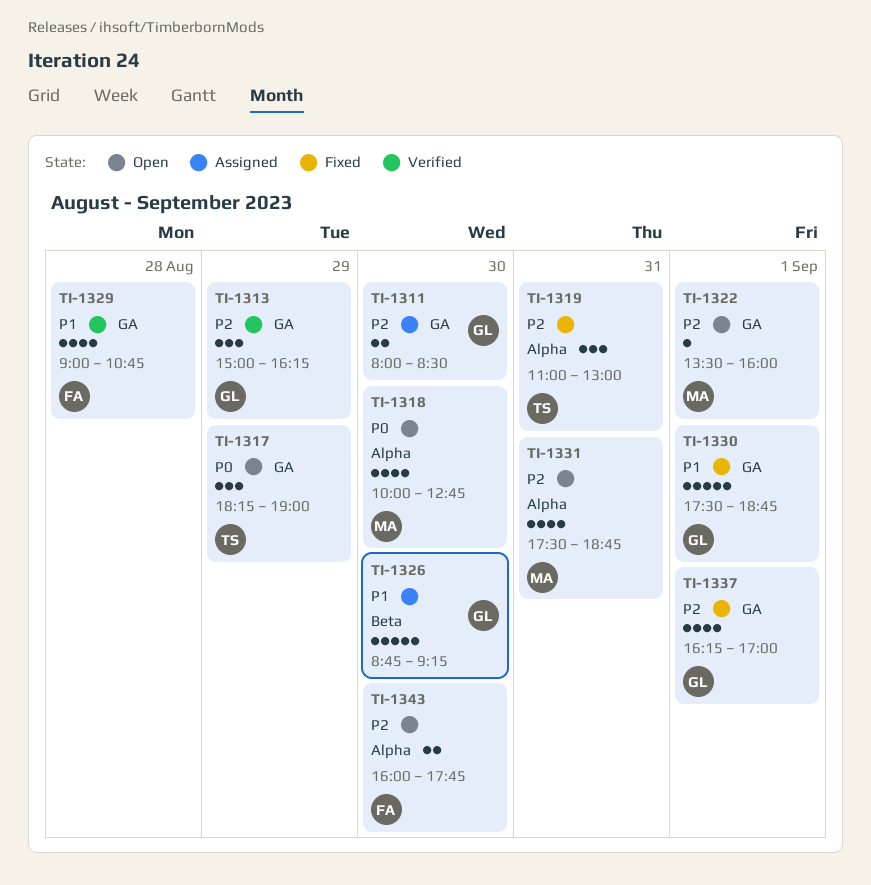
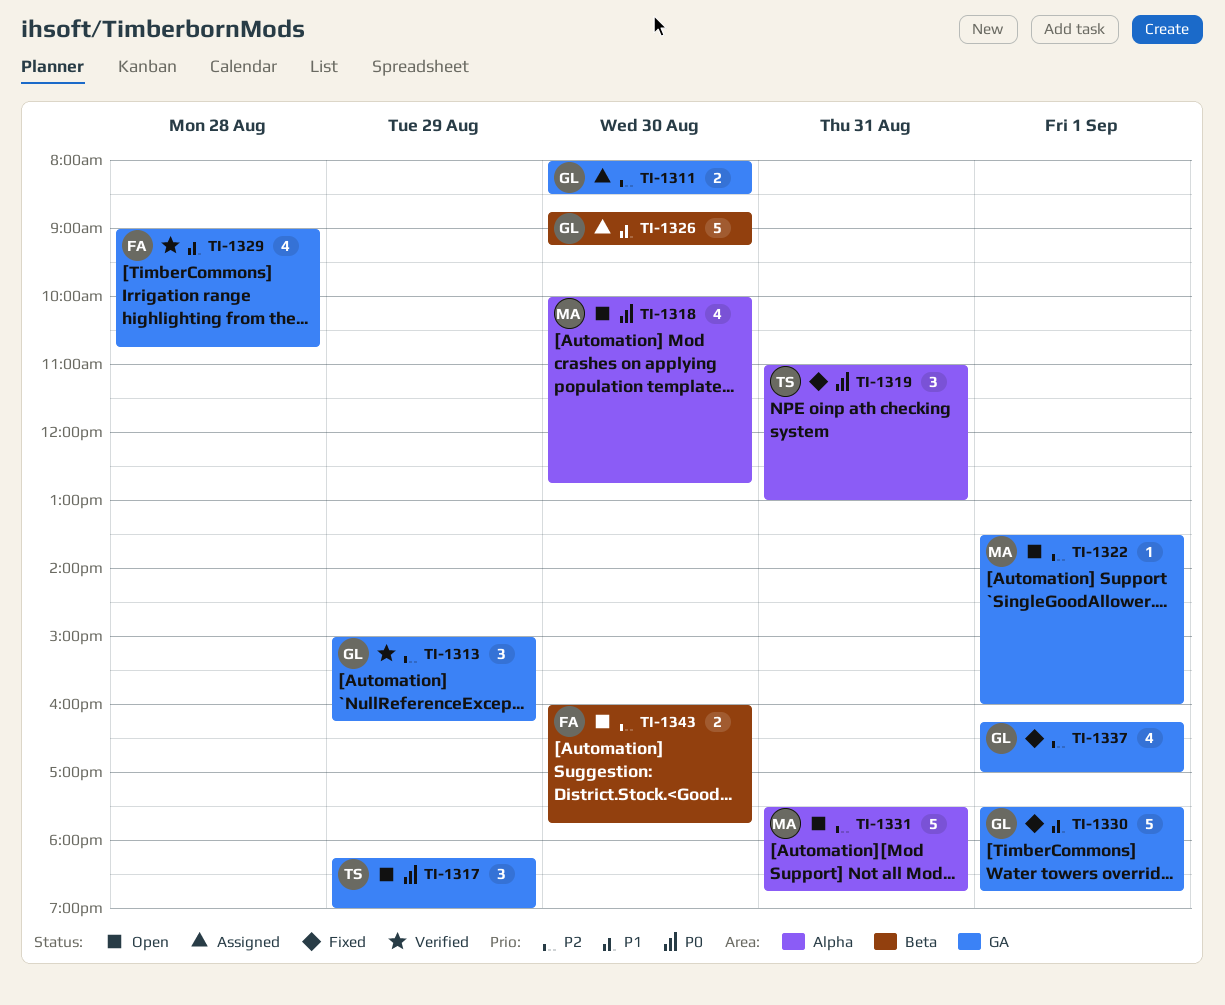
TI-1319, priority: P2 -> P0
TI-1331, estimate: 4 -> 5
TI-1343, label: Alpha -> Beta

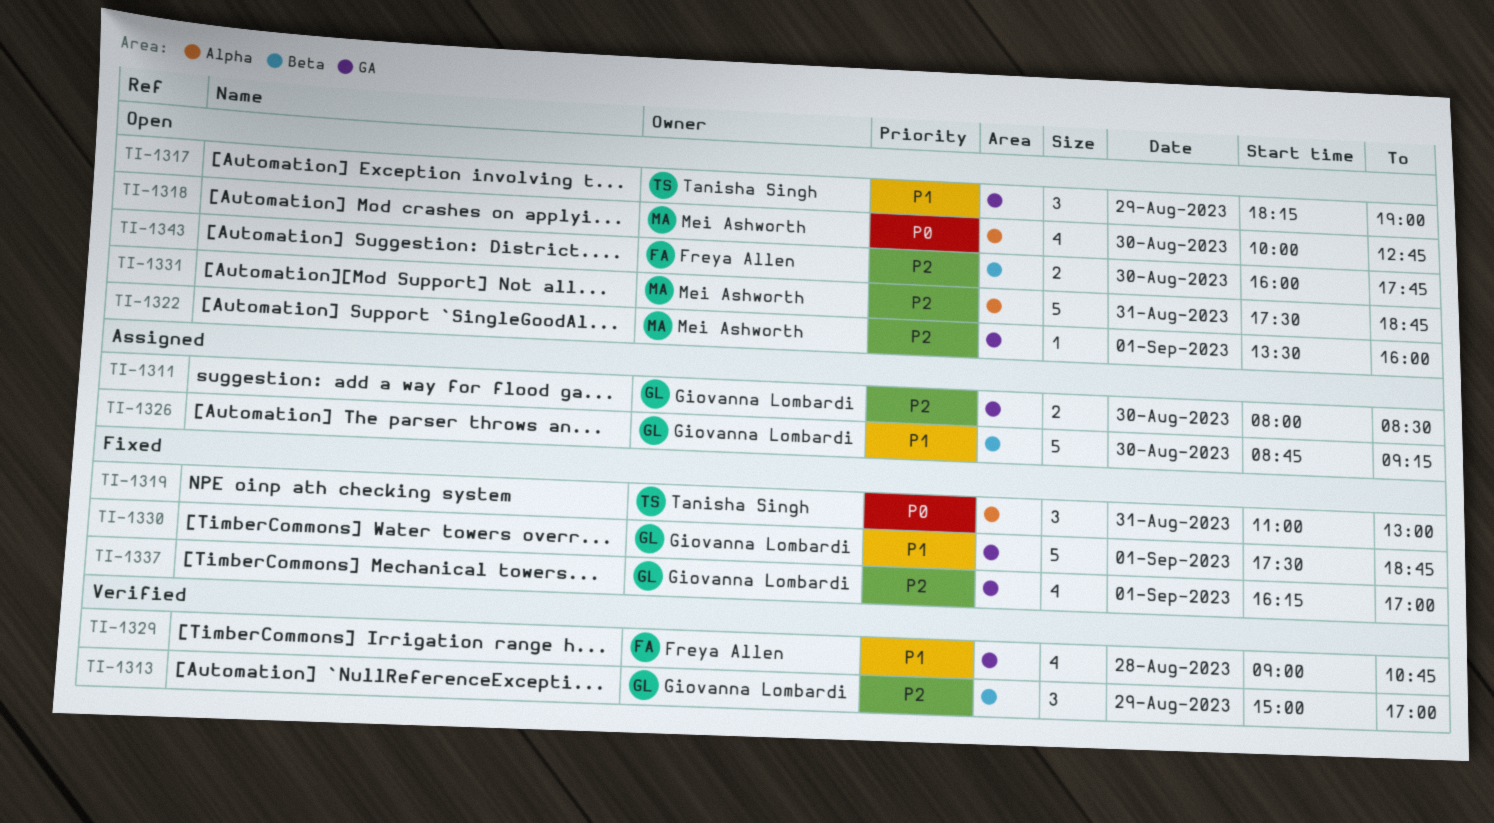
TI-1313, label: GA -> Beta
TI-1313, ends: 16:15 -> 17:00
TI-1317, priority: P0 -> P1

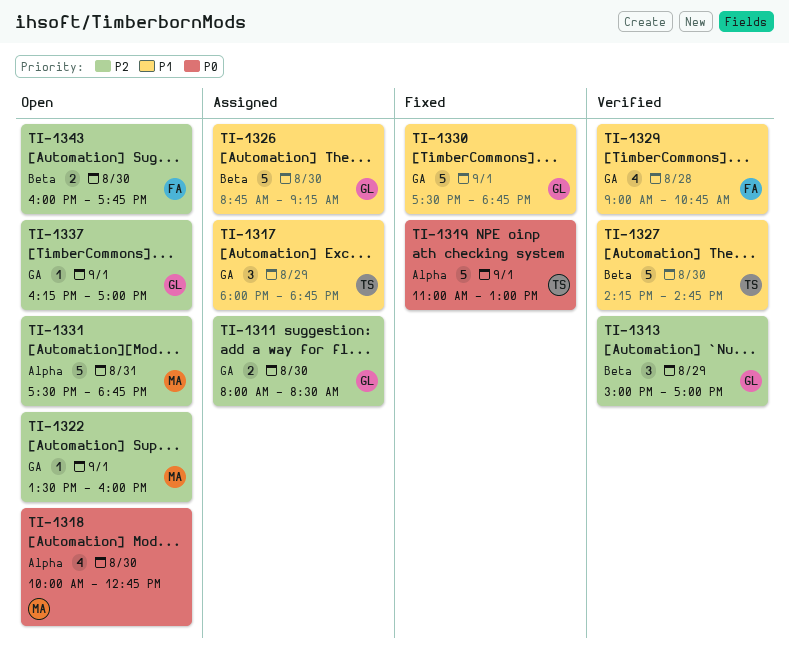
TI-1317, status: Open -> Assigned
TI-1317, begins: 18:15 -> 18:00
TI-1317, ends: 19:00 -> 18:45
TI-1319, estimate: 3 -> 5
TI-1319, day: Aug 31 -> Sep 1
TI-1327: none -> present
TI-1337, status: Fixed -> Open
TI-1337, estimate: 4 -> 1

